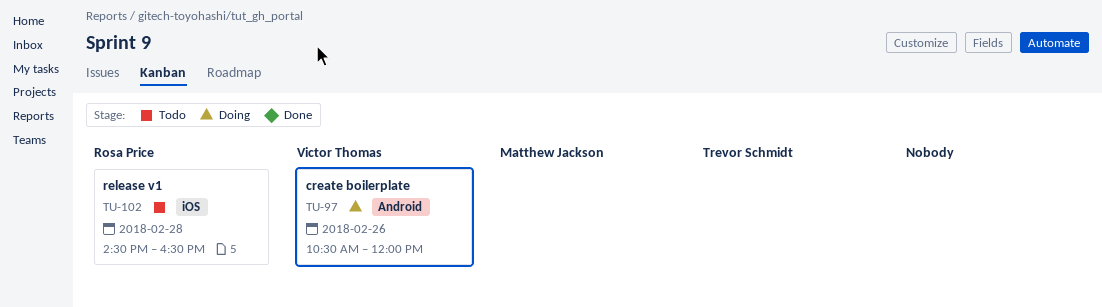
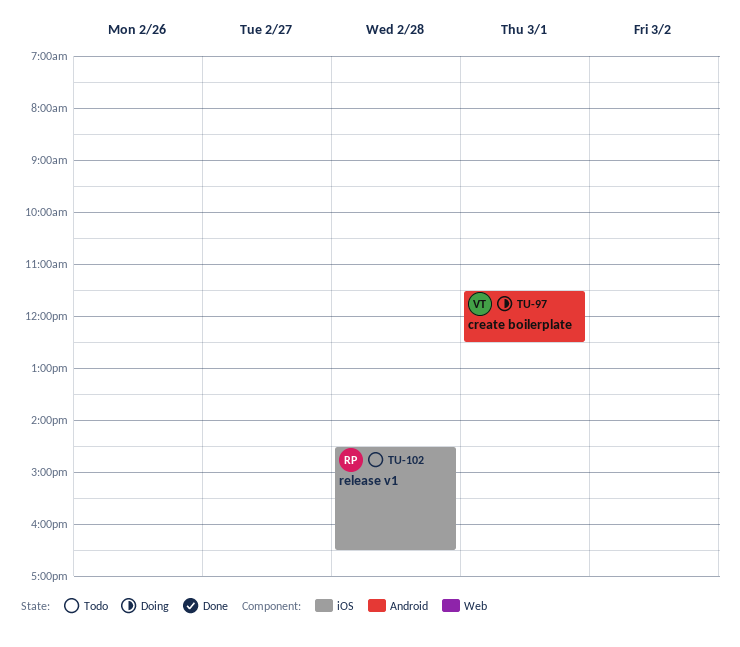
TU-97, day: Feb 26 -> Mar 1
TU-97, begins: 10:30 -> 11:30
TU-97, ends: 12:00 -> 12:30

